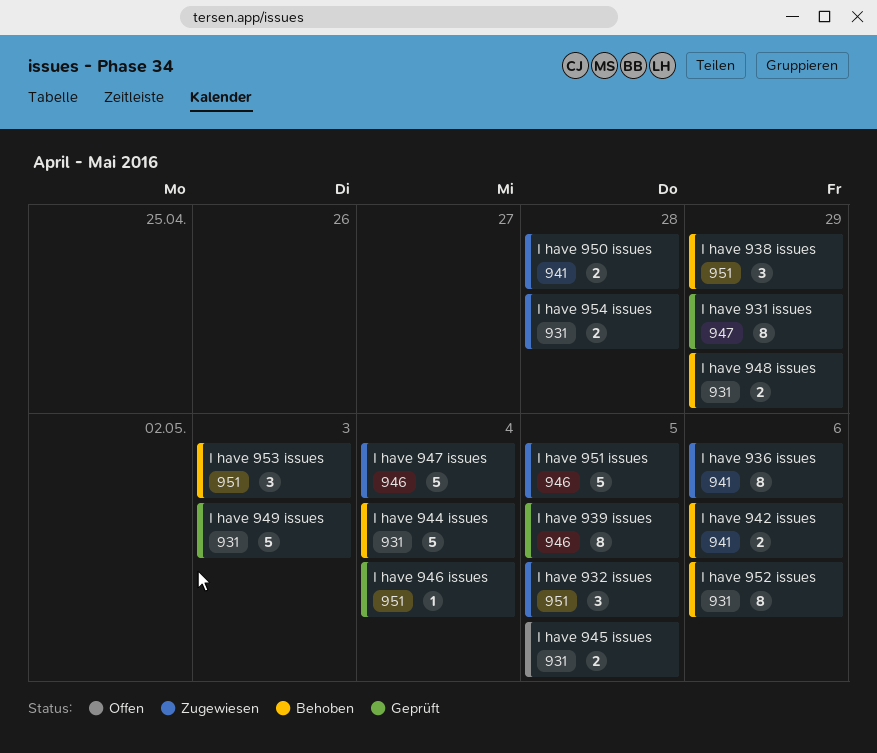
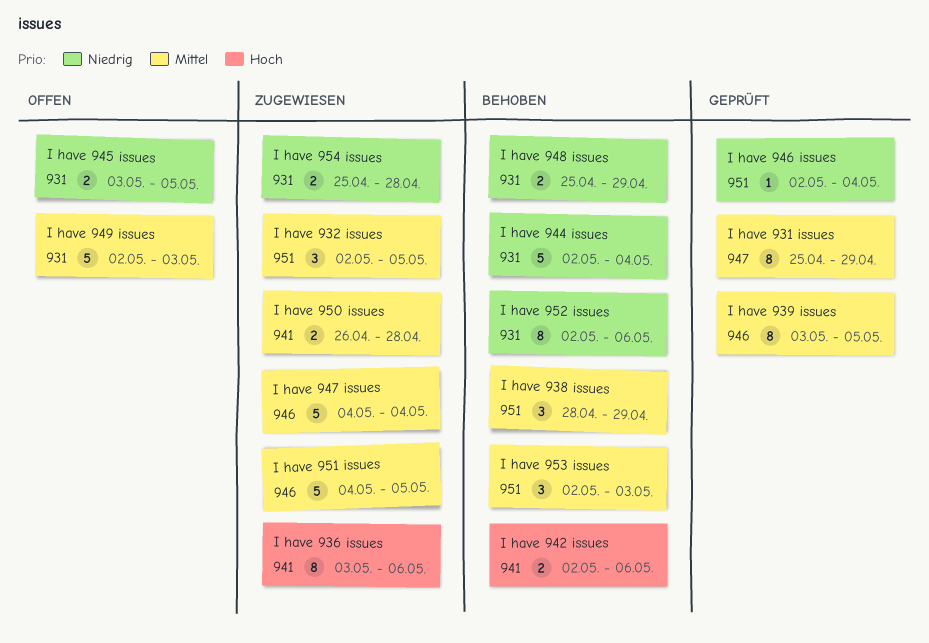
I have 949 issues, status: Geprüft -> Offen

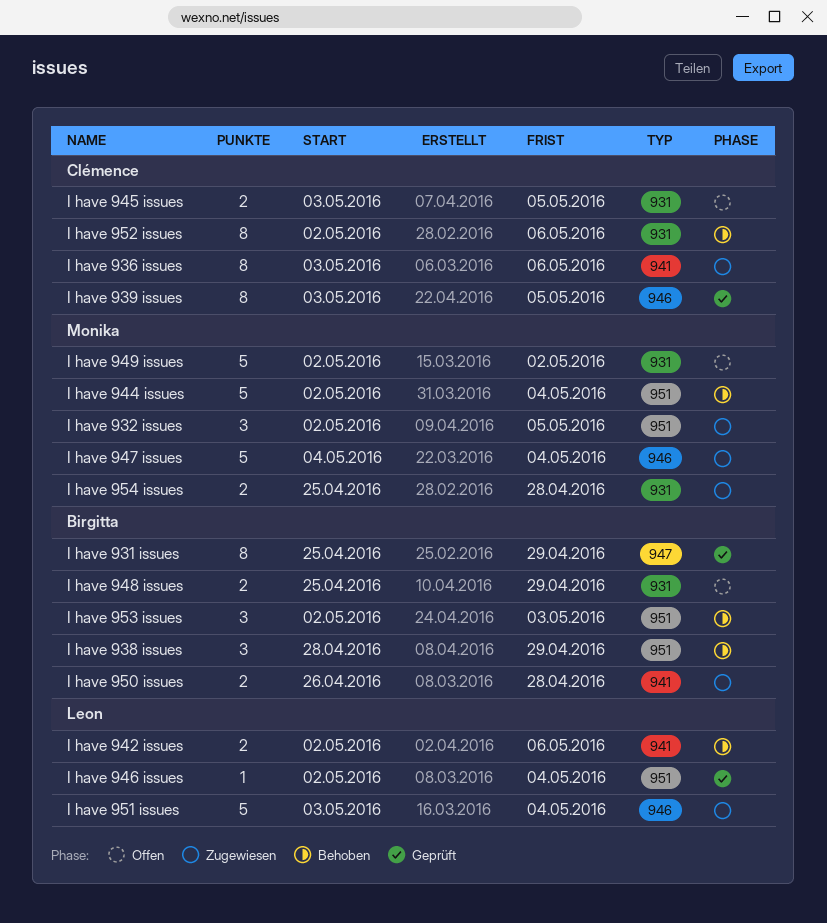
I have 944 issues, label: 931 -> 951
I have 948 issues, status: Behoben -> Offen
I have 949 issues, due: May 3 -> May 2
I have 951 issues, start: May 4 -> May 3
I have 951 issues, due: May 5 -> May 4

